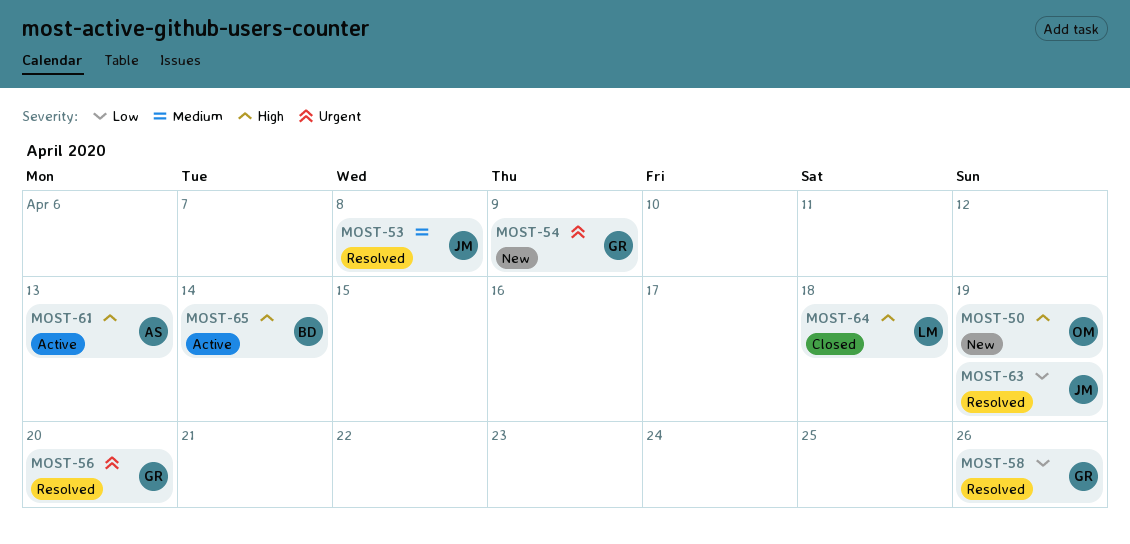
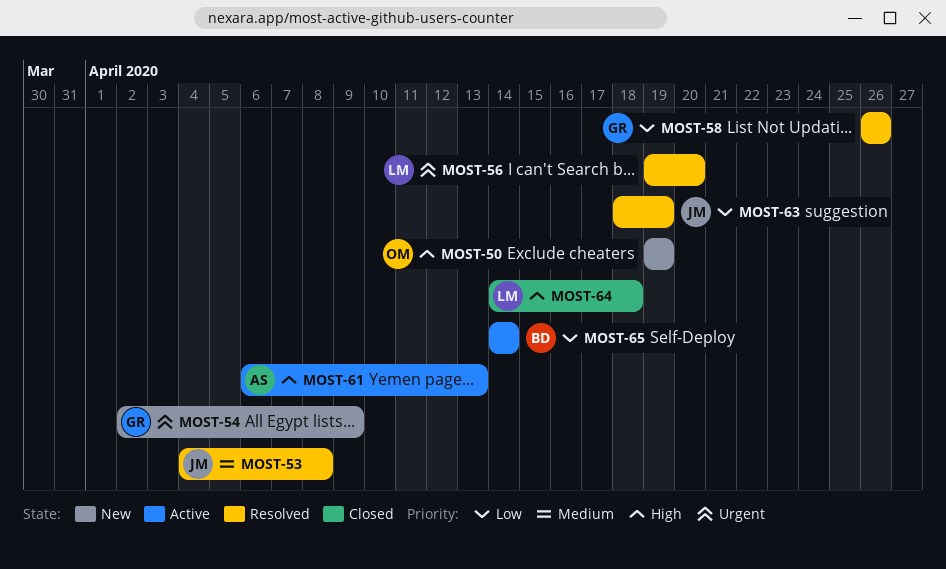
MOST-56, owner: GR -> LM
MOST-65, priority: High -> Low

